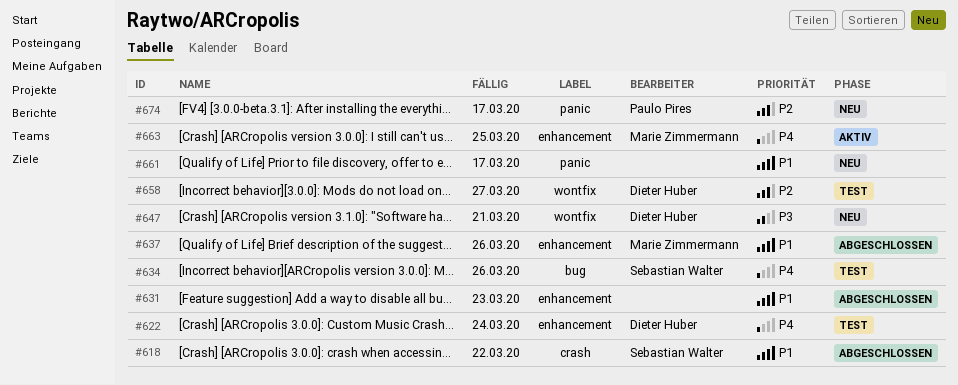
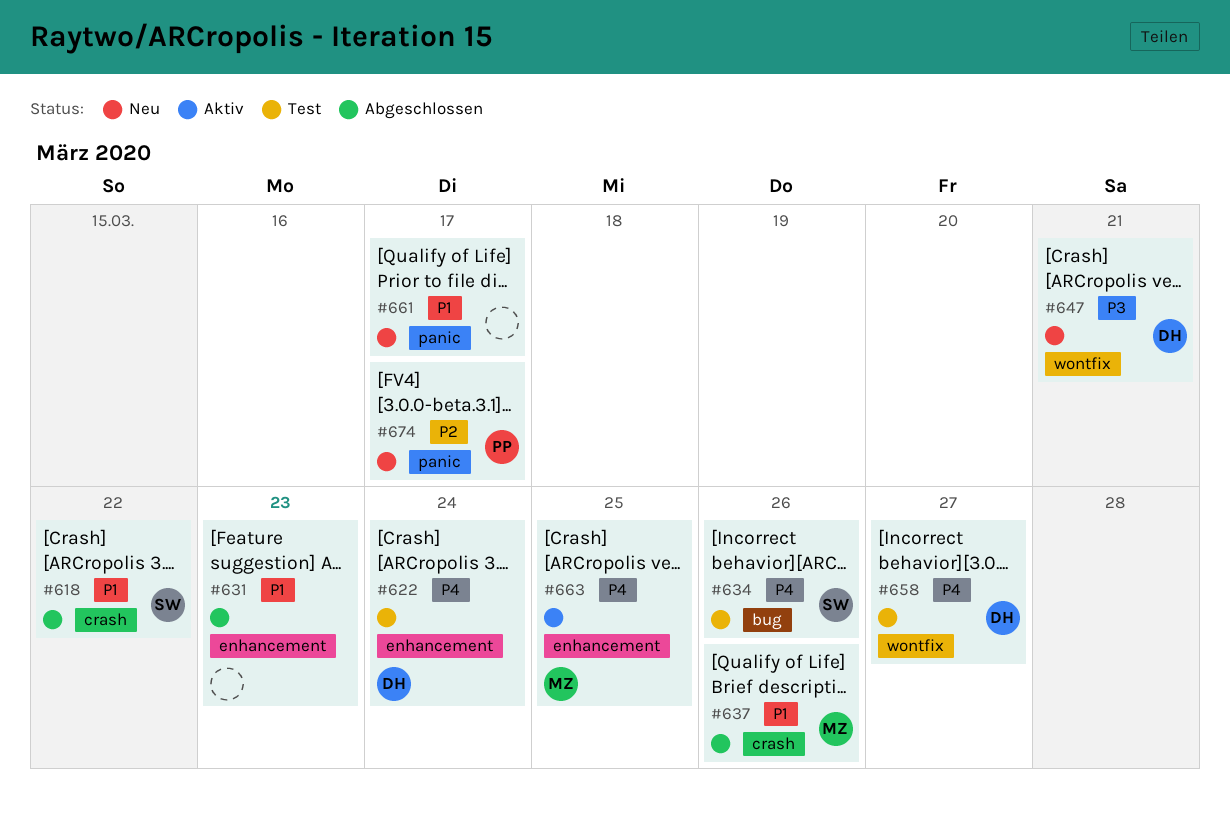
#637, label: enhancement -> crash
#658, priority: P2 -> P4

